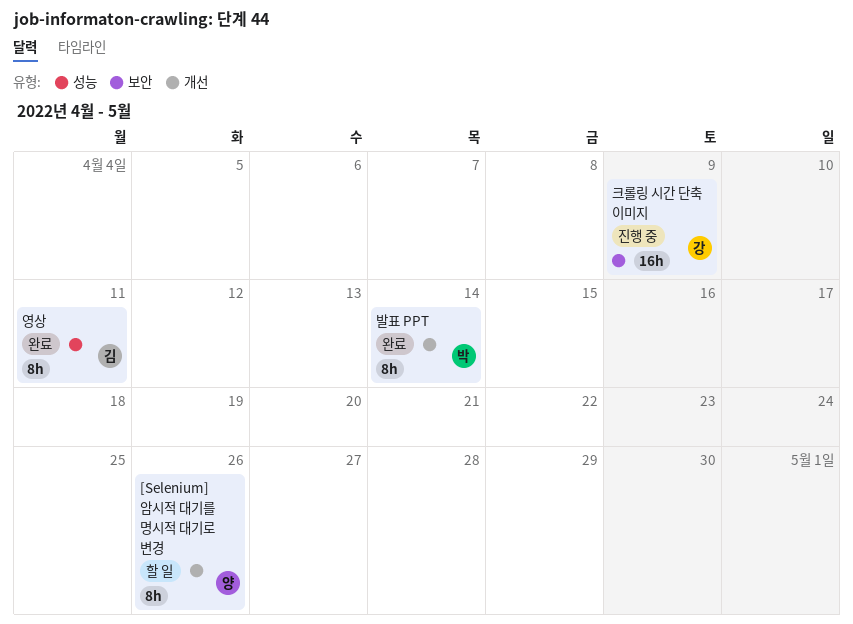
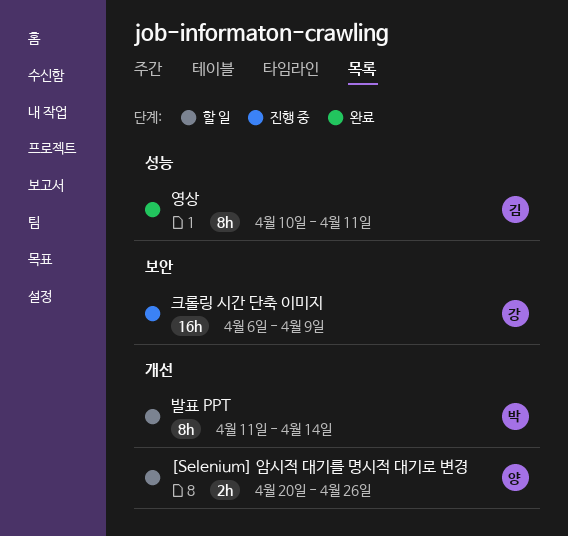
[Selenium] 암시적 대기를 명시적 대기로 변경, estimate: 8h -> 2h
발표 PPT, status: 완료 -> 할 일

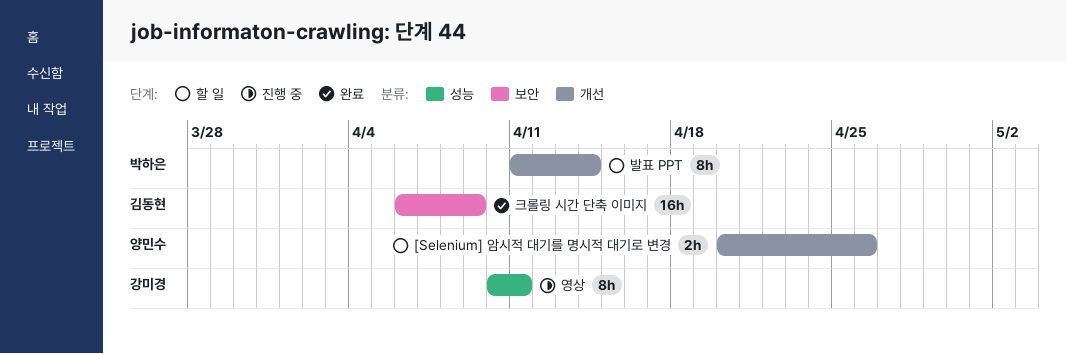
영상, status: 완료 -> 진행 중
영상, owner: 김동현 -> 강미경
크롤링 시간 단축 이미지, status: 진행 중 -> 완료
크롤링 시간 단축 이미지, owner: 강미경 -> 김동현

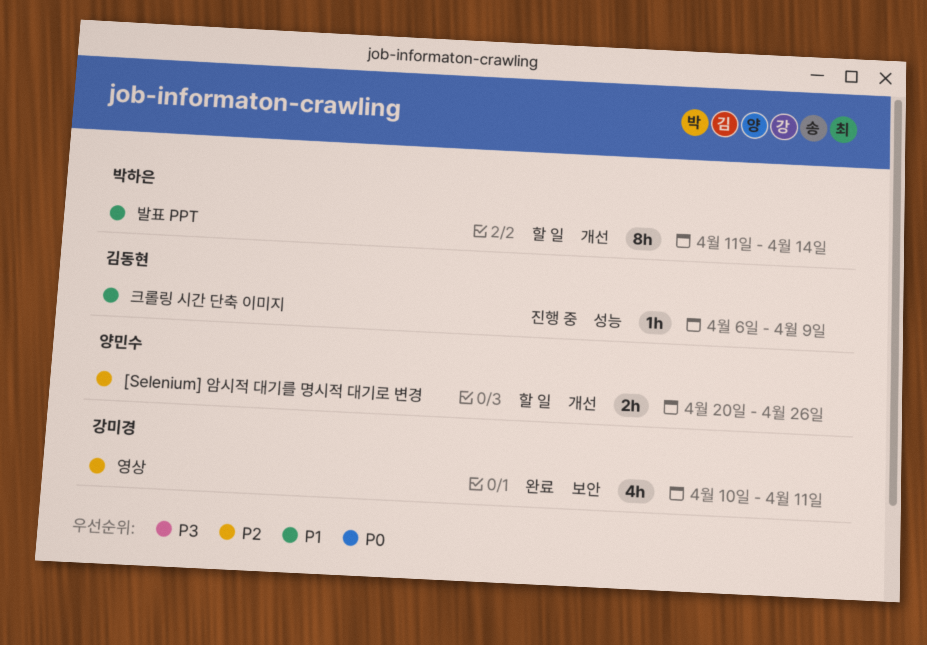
영상, status: 진행 중 -> 완료
영상, label: 성능 -> 보안
영상, estimate: 8h -> 4h
크롤링 시간 단축 이미지, status: 완료 -> 진행 중
크롤링 시간 단축 이미지, label: 보안 -> 성능
크롤링 시간 단축 이미지, estimate: 16h -> 1h

